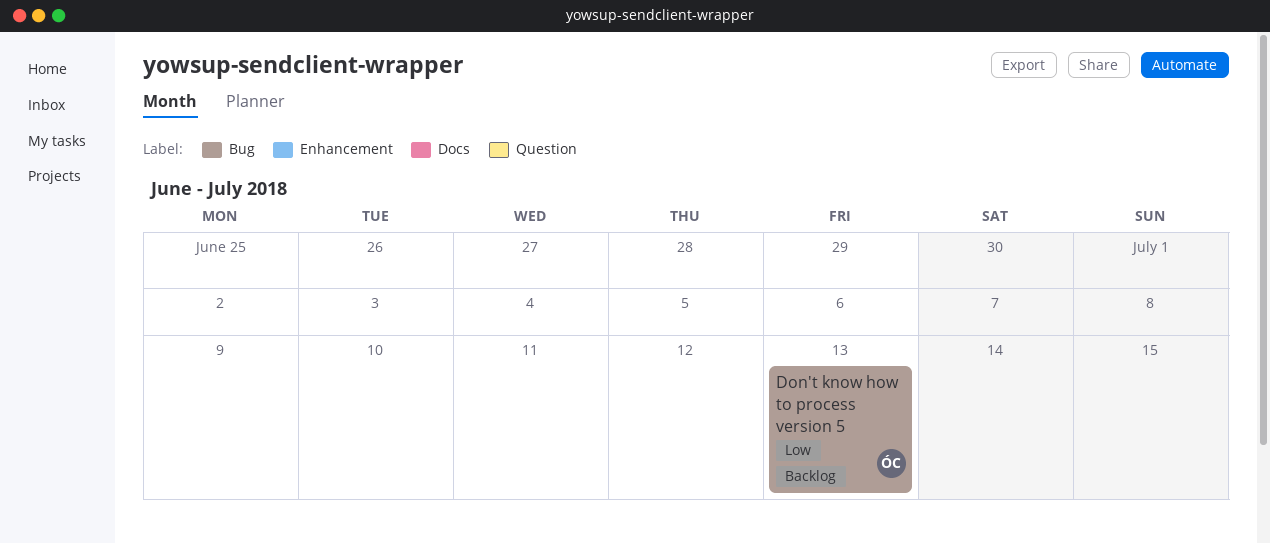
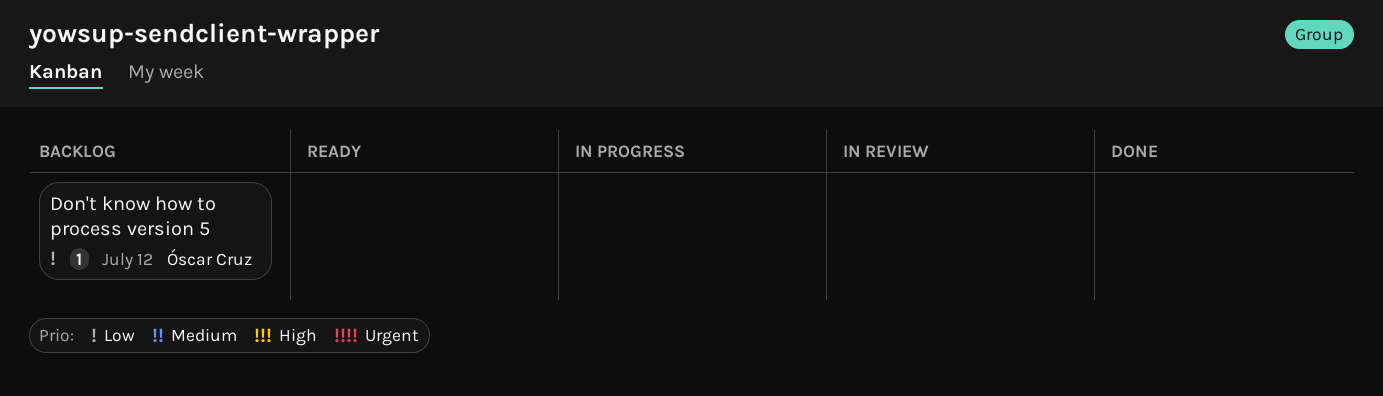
Don't know how to process version 5, due: Jul 13 -> Jul 12

